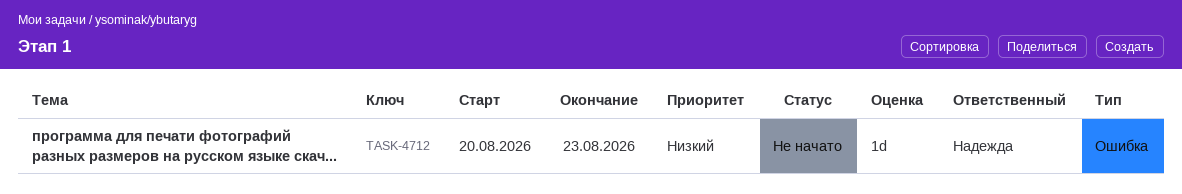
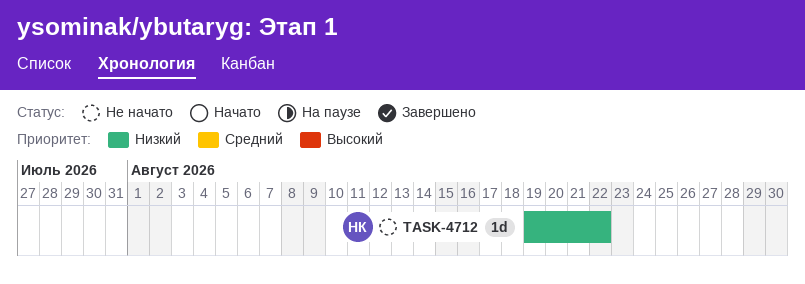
TASK-4712, start: Aug 20 -> Aug 19
TASK-4712, due: Aug 23 -> Aug 22

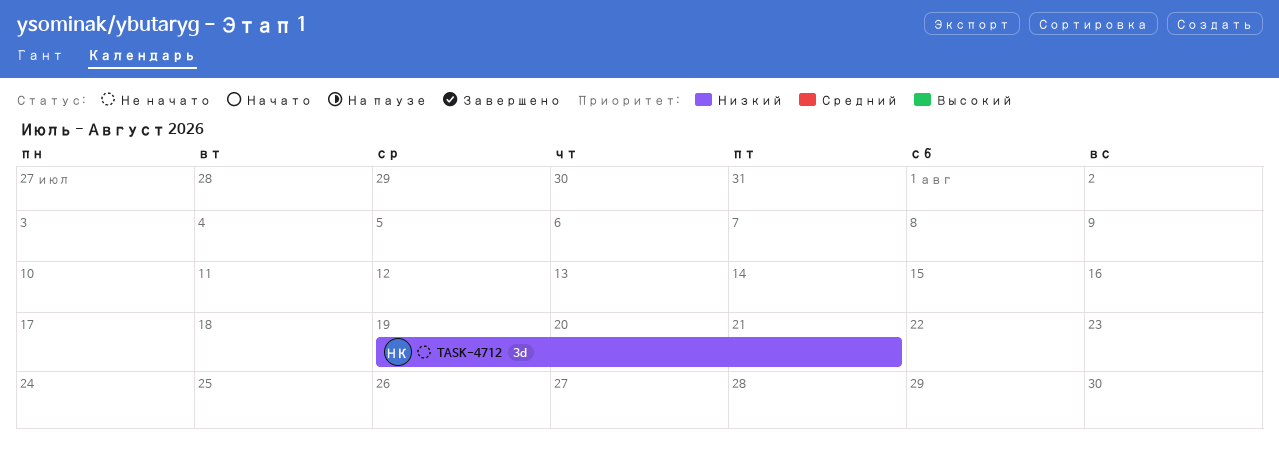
TASK-4712, estimate: 1d -> 3d
TASK-4712, due: Aug 22 -> Aug 21

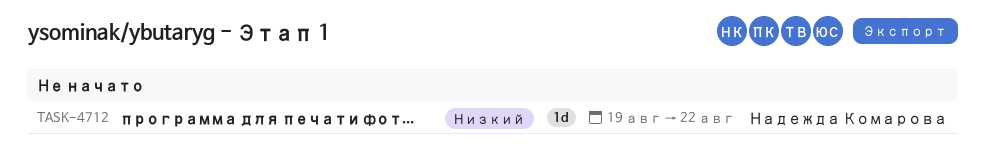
TASK-4712, estimate: 3d -> 1d
TASK-4712, due: Aug 21 -> Aug 22

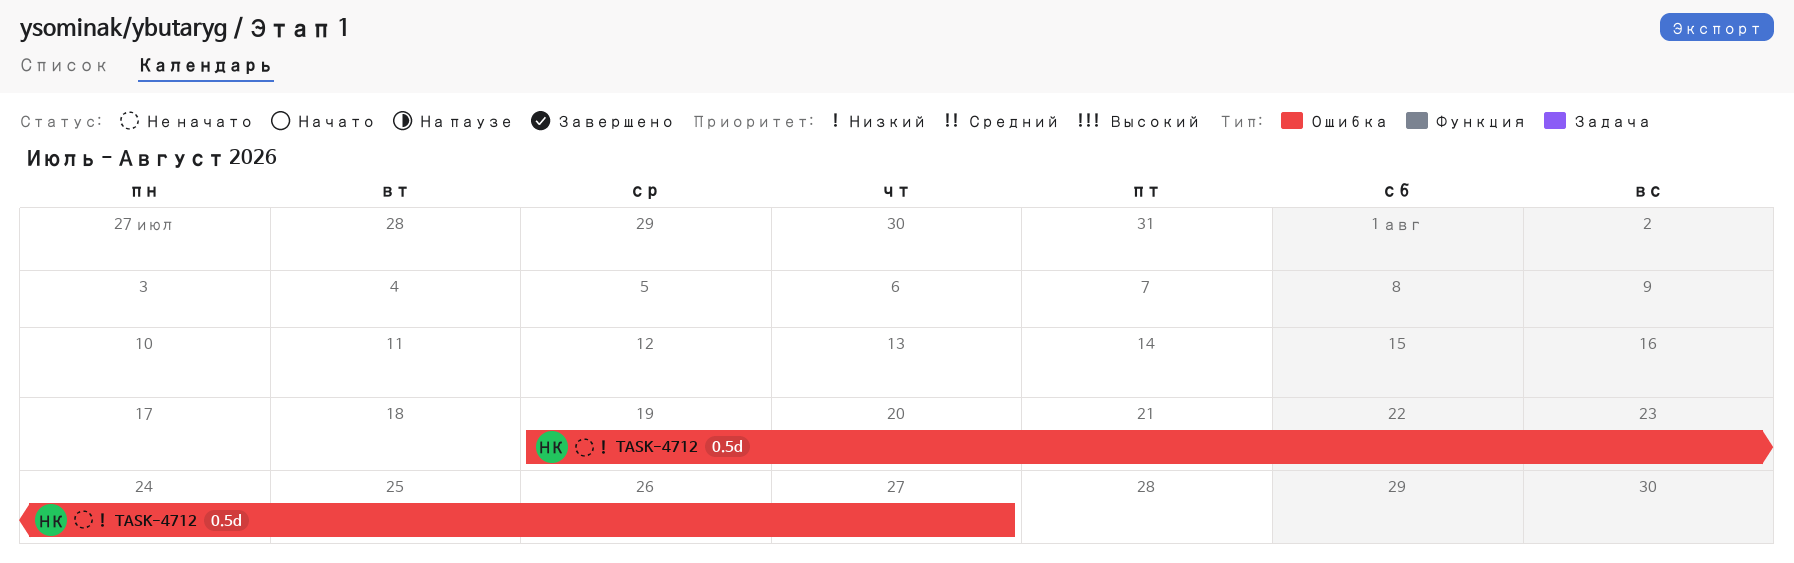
TASK-4712, estimate: 1d -> 0.5d
TASK-4712, due: Aug 22 -> Aug 27

